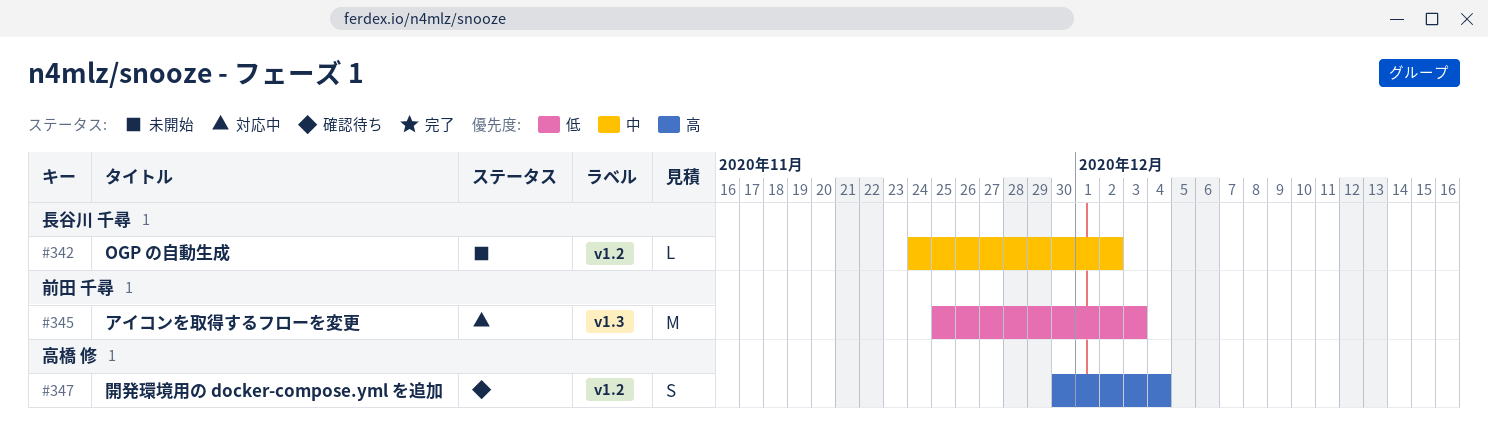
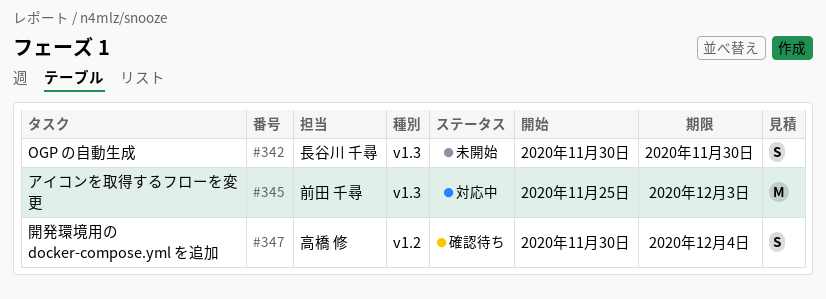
#342, label: v1.2 -> v1.3
#342, estimate: L -> S
#342, start: Nov 24 -> Nov 30
#342, due: Dec 2 -> Nov 30

